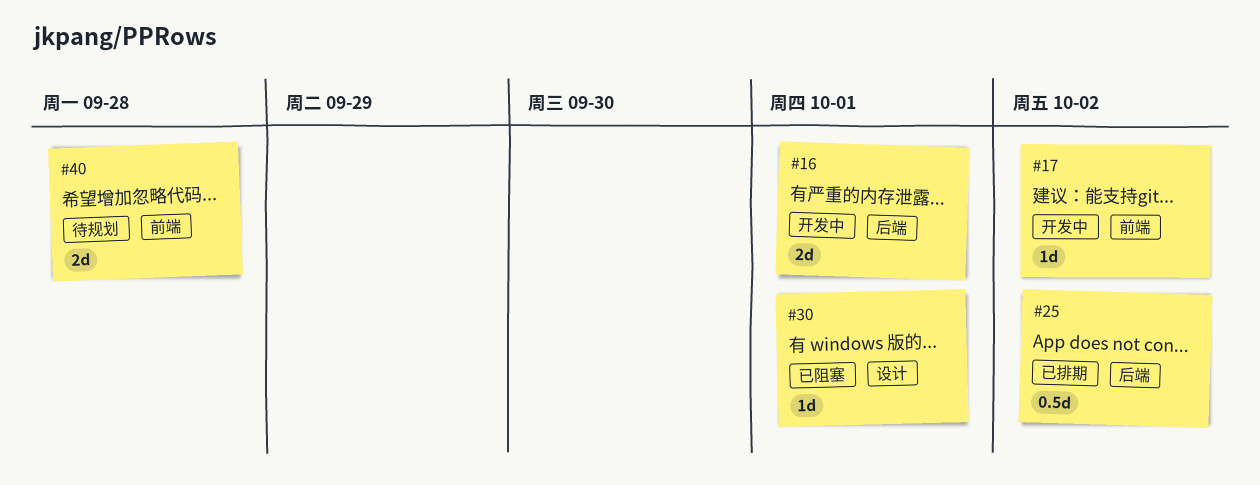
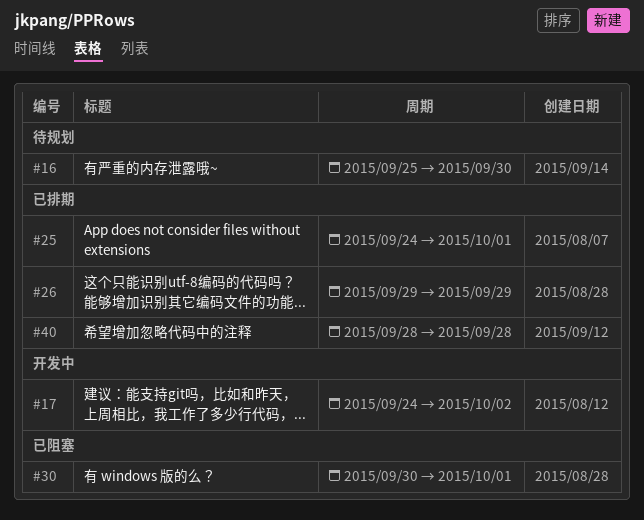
#16, status: 开发中 -> 待规划
#16, due: Oct 1 -> Sep 30
#25, due: Oct 2 -> Oct 1
#26: none -> present
#40, status: 待规划 -> 已排期

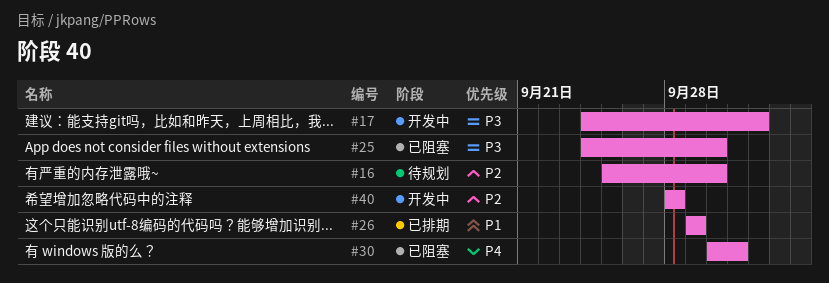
#25, status: 已排期 -> 已阻塞
#25, due: Oct 1 -> Sep 30
#40, status: 已排期 -> 开发中

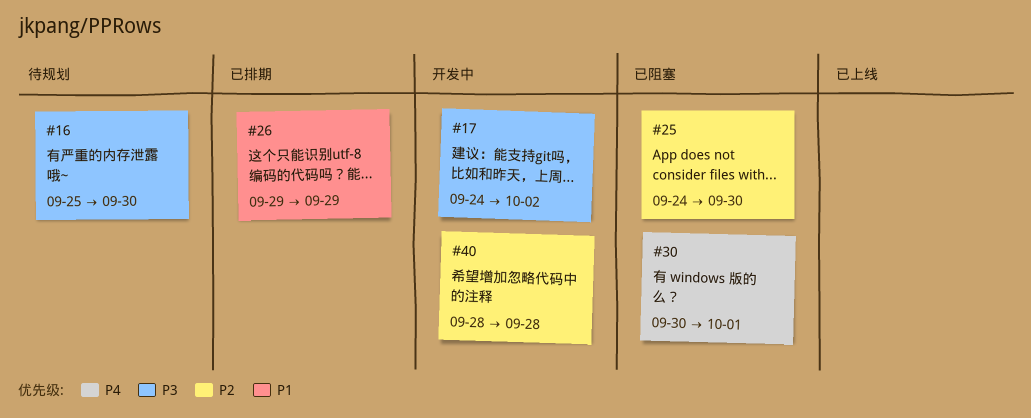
#16, priority: P2 -> P3
#25, priority: P3 -> P2

